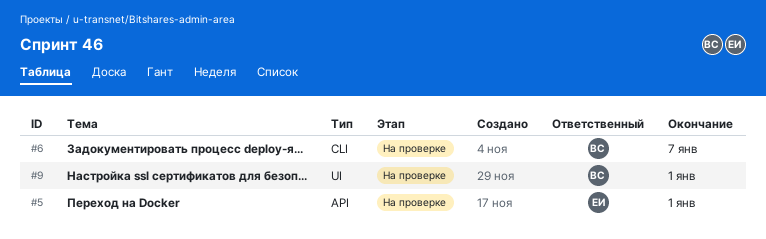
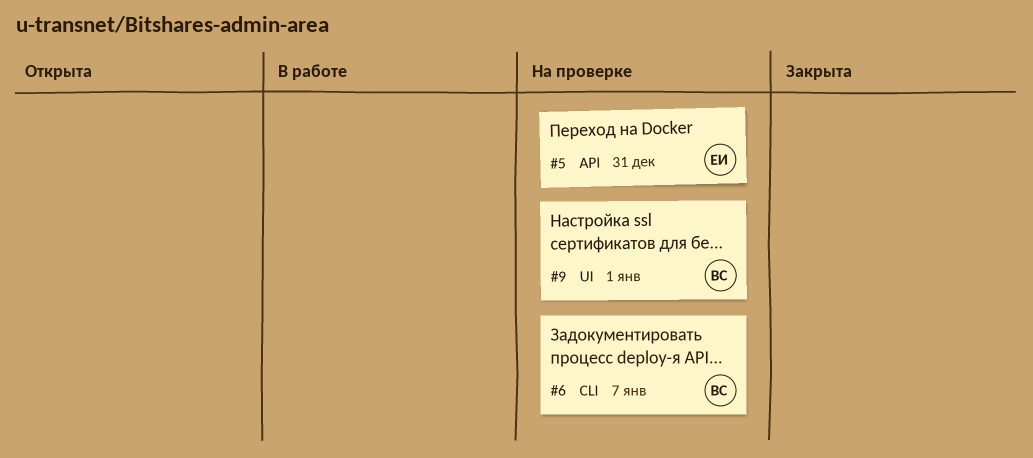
#5, due: Jan 1 -> Dec 31

